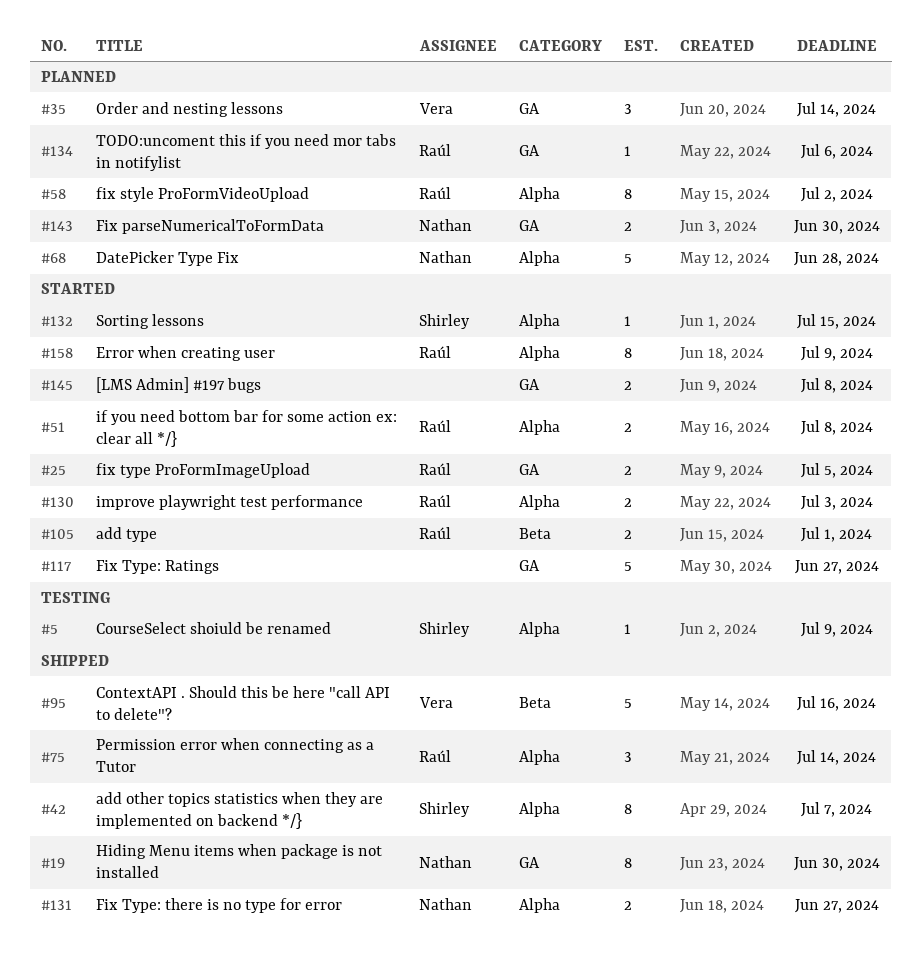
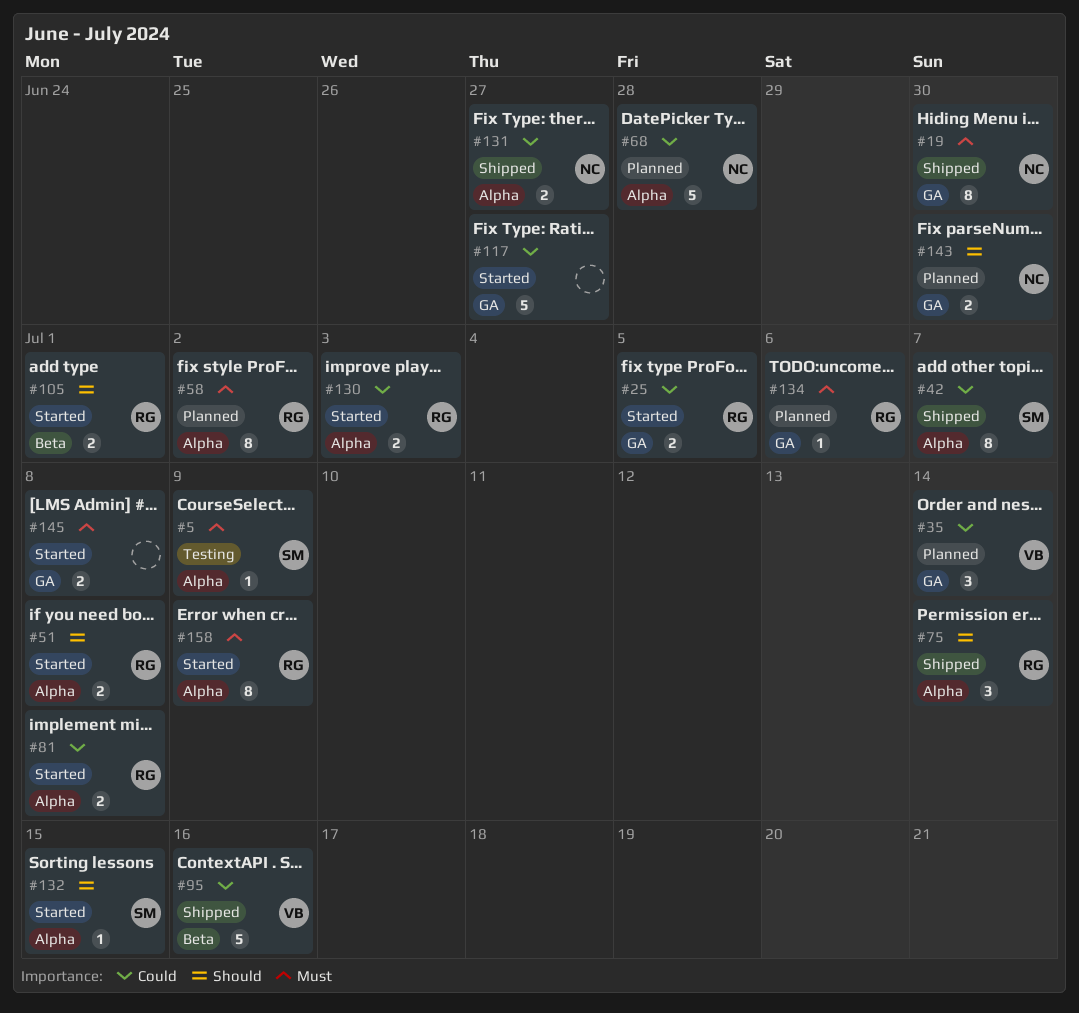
#81: none -> present

